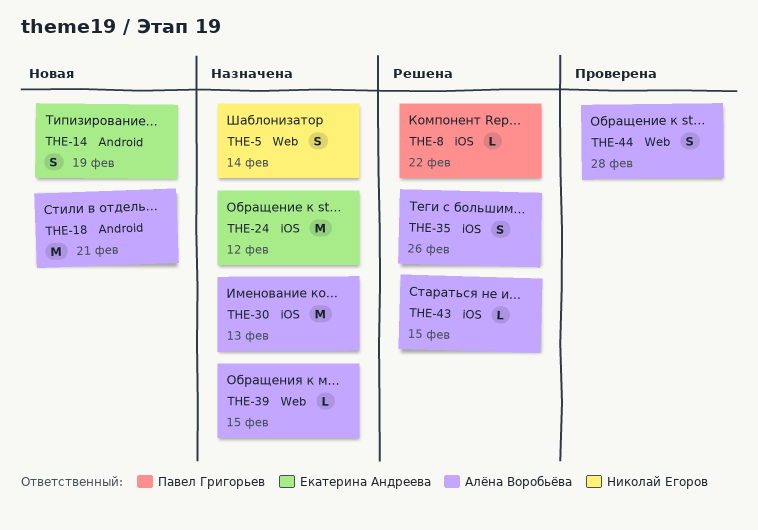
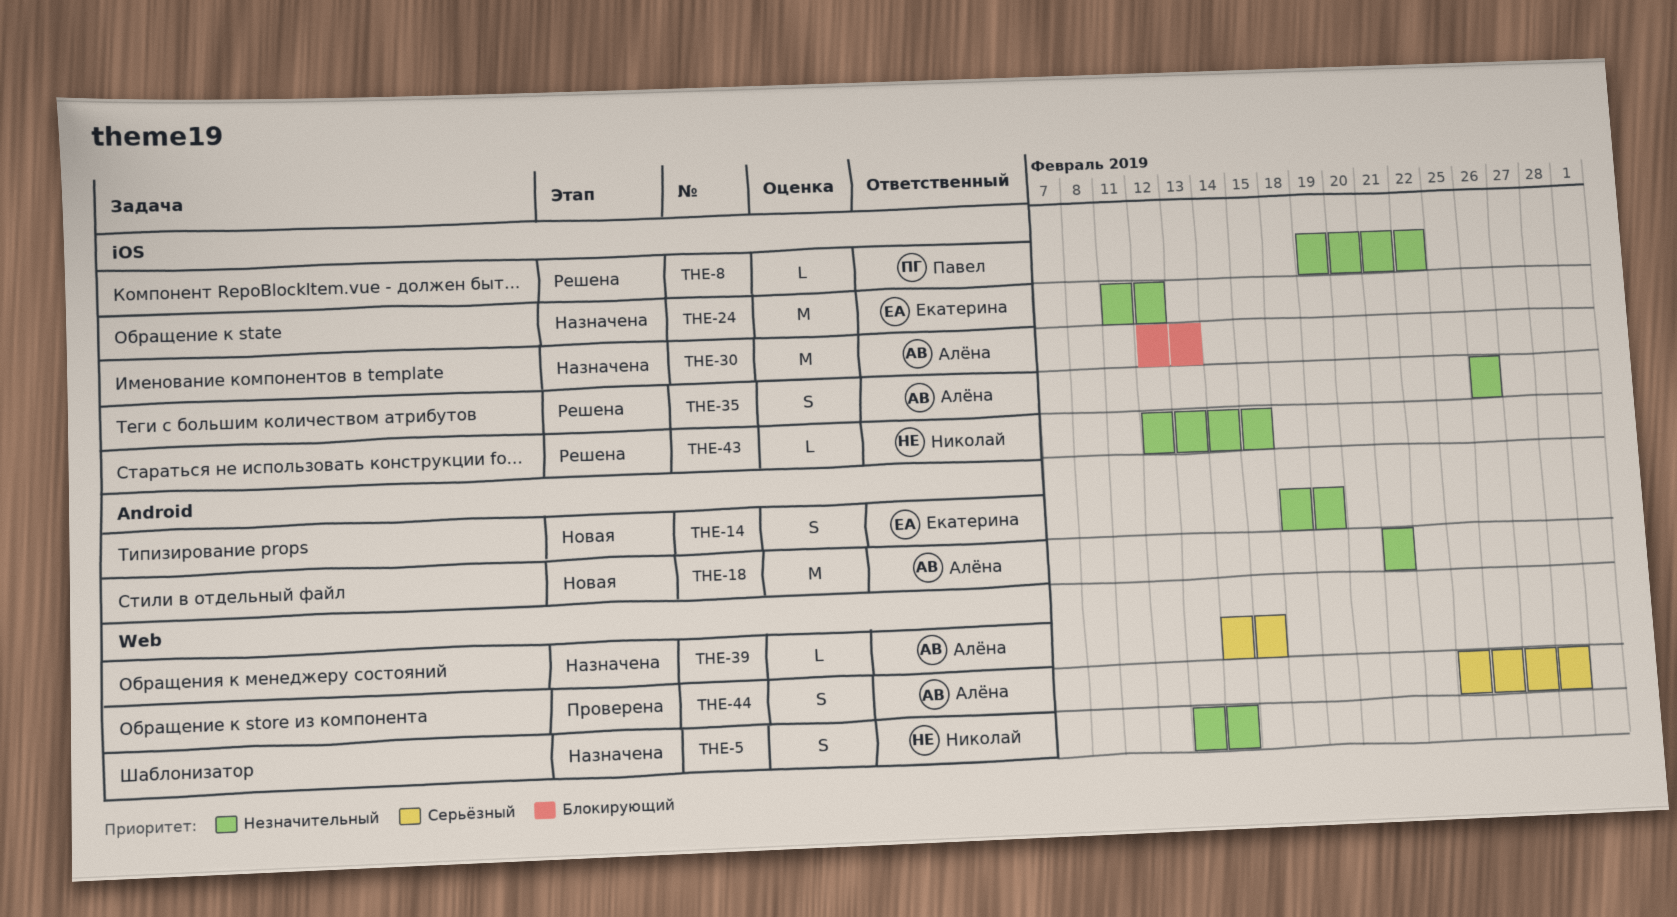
THE-43, owner: Алёна Воробьёва -> Николай Егоров

